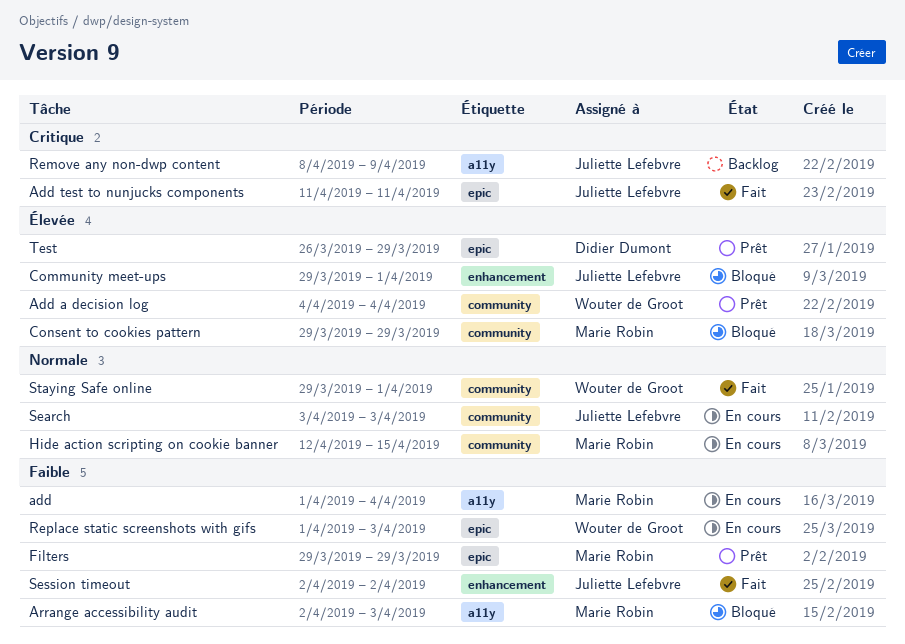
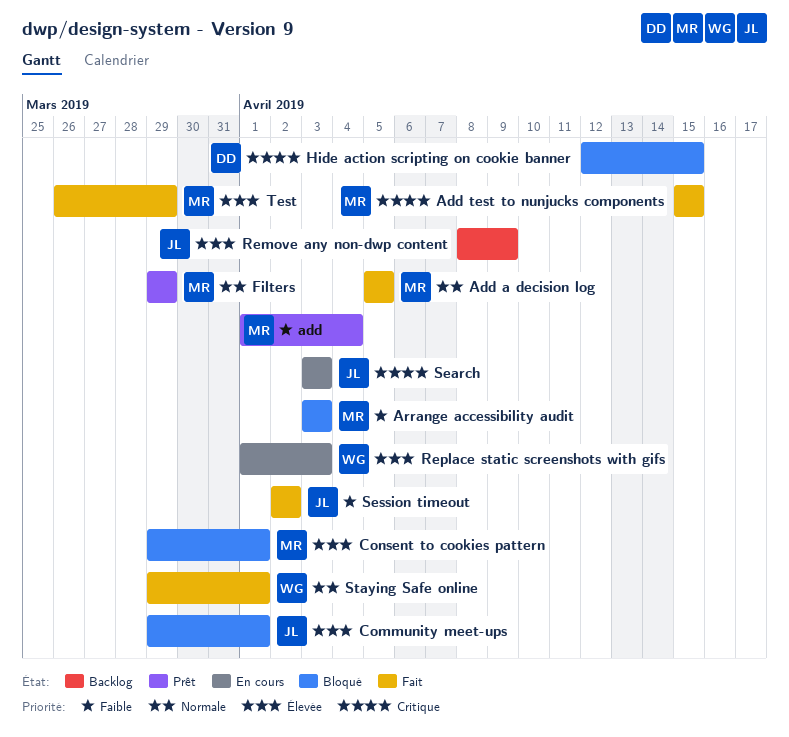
add, status: En cours -> Prêt
Add a decision log, status: Prêt -> Fait
Add a decision log, owner: Wouter de Groot -> Marie Robin
Add a decision log, priority: Élevée -> Normale
Add a decision log, start: Apr 4 -> Apr 5
Add a decision log, due: Apr 4 -> Apr 5
Add test to nunjucks components, owner: Juliette Lefebvre -> Marie Robin
Add test to nunjucks components, start: Apr 11 -> Apr 15
Add test to nunjucks components, due: Apr 11 -> Apr 15
Arrange accessibility audit, start: Apr 2 -> Apr 3
Consent to cookies pattern, due: Mar 29 -> Apr 1
Filters, priority: Faible -> Normale
Hide action scripting on cookie banner, status: En cours -> Bloqué
Hide action scripting on cookie banner, owner: Marie Robin -> Didier Dumont
Hide action scripting on cookie banner, priority: Normale -> Critique
Remove any non-dwp content, priority: Critique -> Élevée
Replace static screenshots with gifs, priority: Faible -> Élevée
Search, priority: Normale -> Critique
Test, status: Prêt -> Fait
Test, owner: Didier Dumont -> Marie Robin

